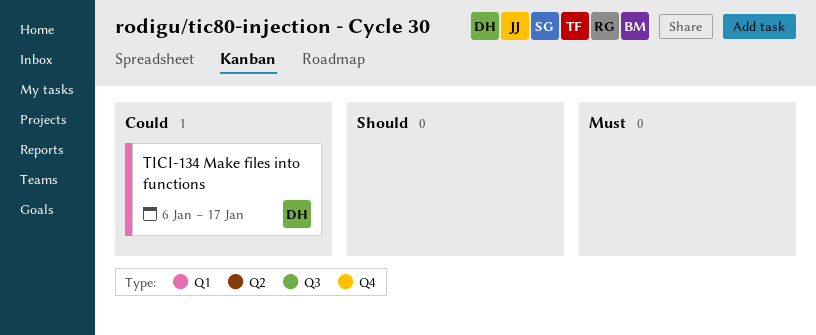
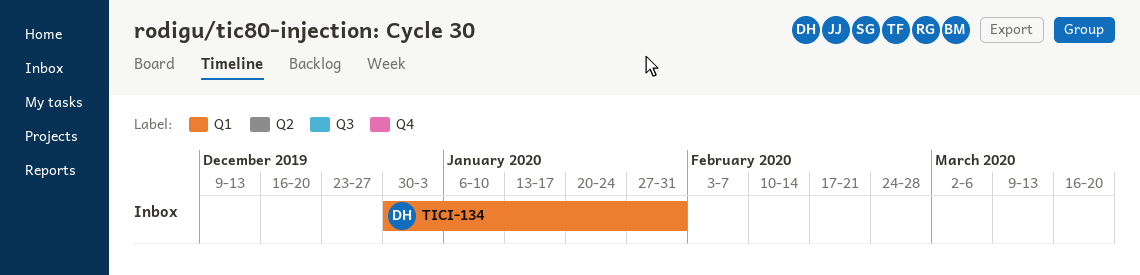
TICI-134, start: Jan 6 -> Dec 30
TICI-134, due: Jan 17 -> Jan 31

